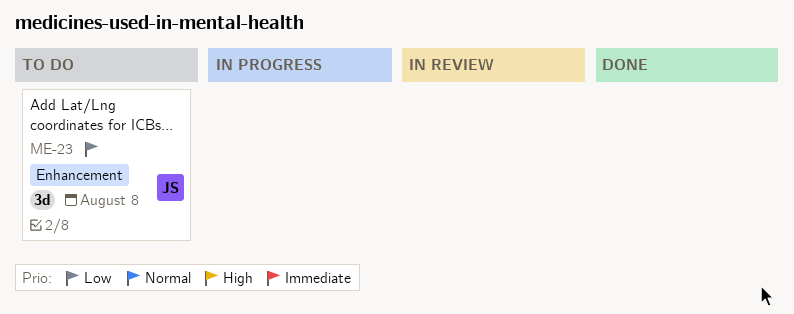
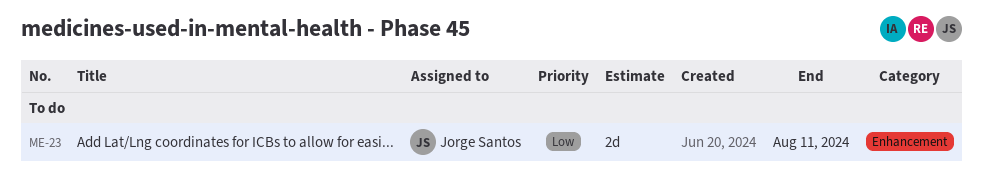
ME-23, estimate: 3d -> 2d
ME-23, due: Aug 8 -> Aug 11

